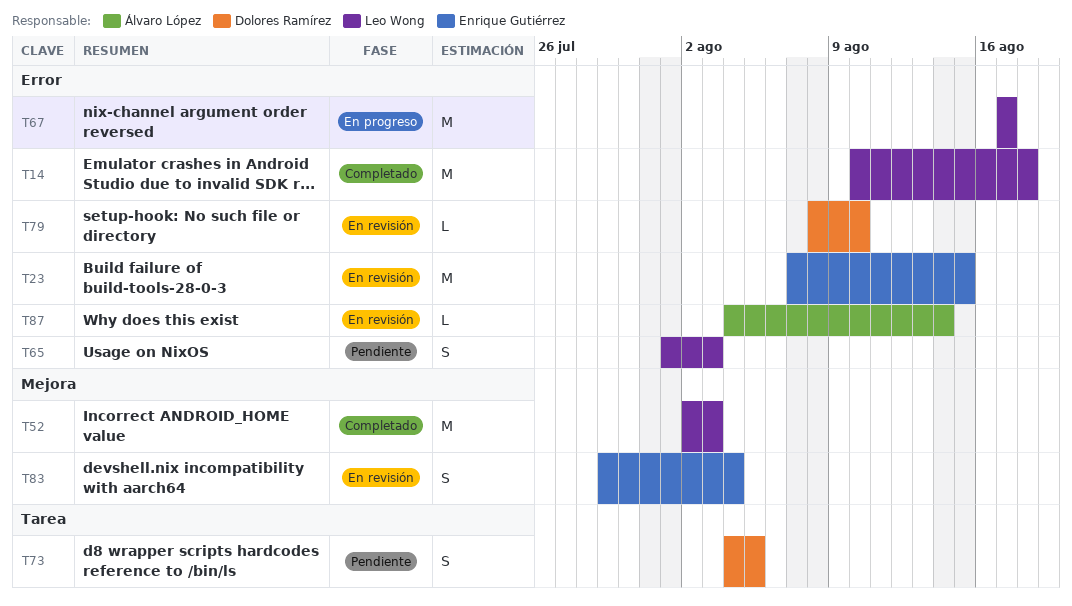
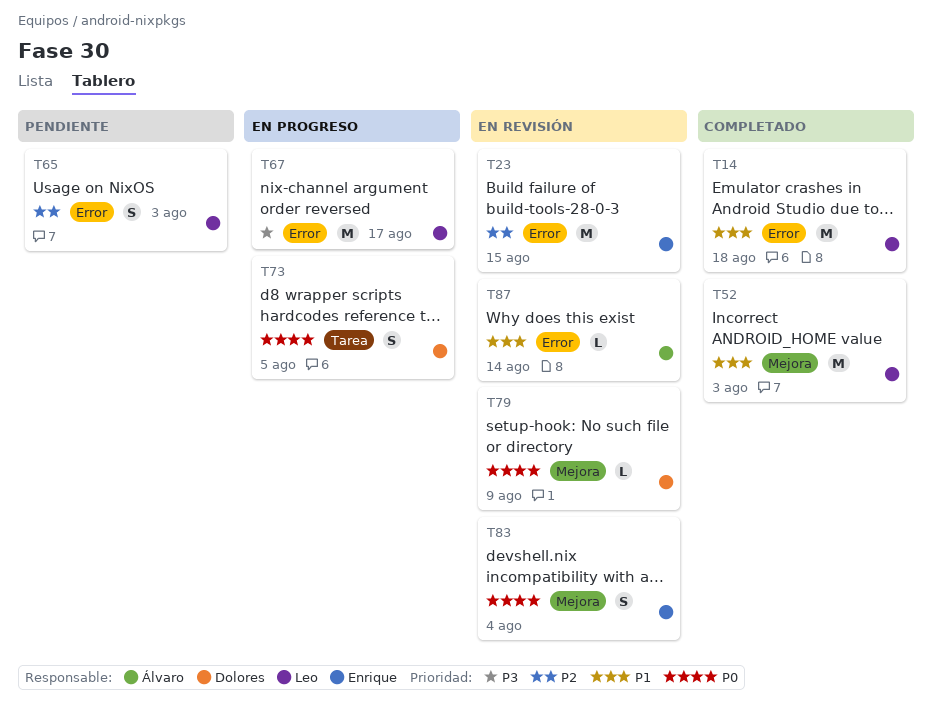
T73, status: Pendiente -> En progreso
T79, label: Error -> Mejora
T79, due: Aug 10 -> Aug 9

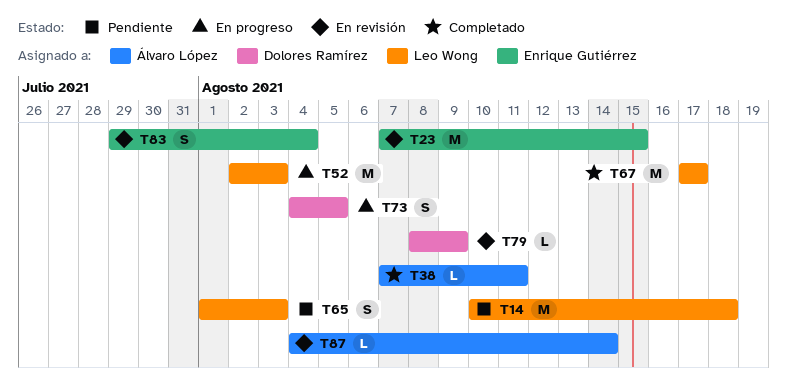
T14, status: Completado -> Pendiente
T38: none -> present
T52, status: Completado -> En progreso
T67, status: En progreso -> Completado

